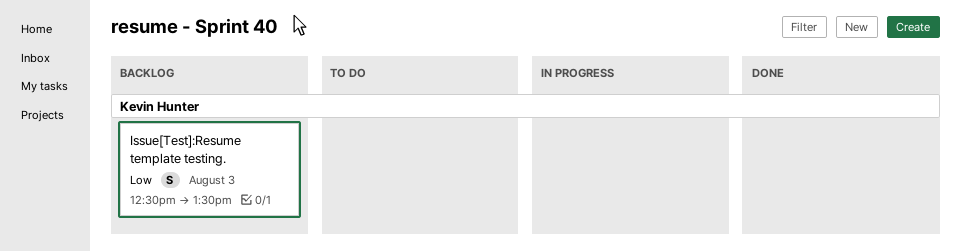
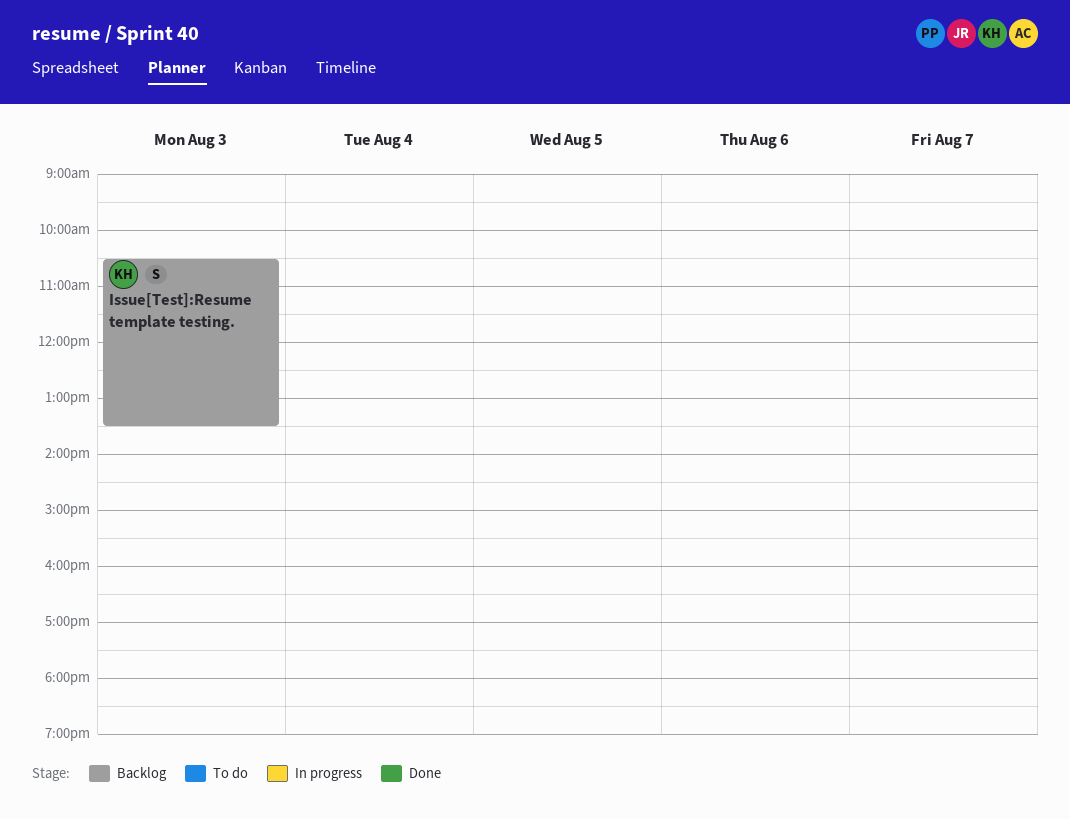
Issue[Test]:Resume template testing., begins: 12:30 -> 10:30

